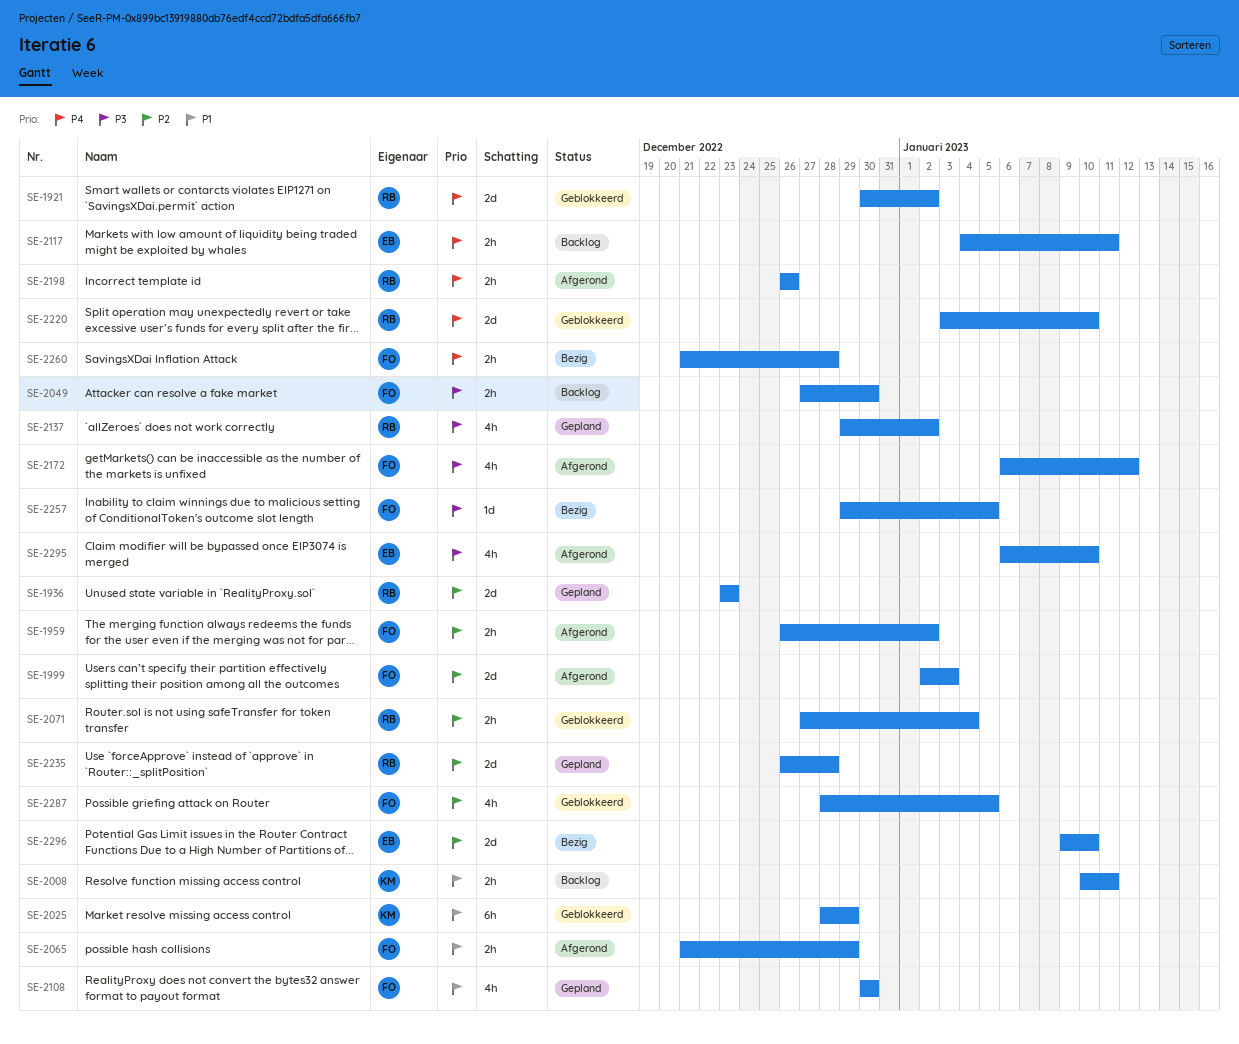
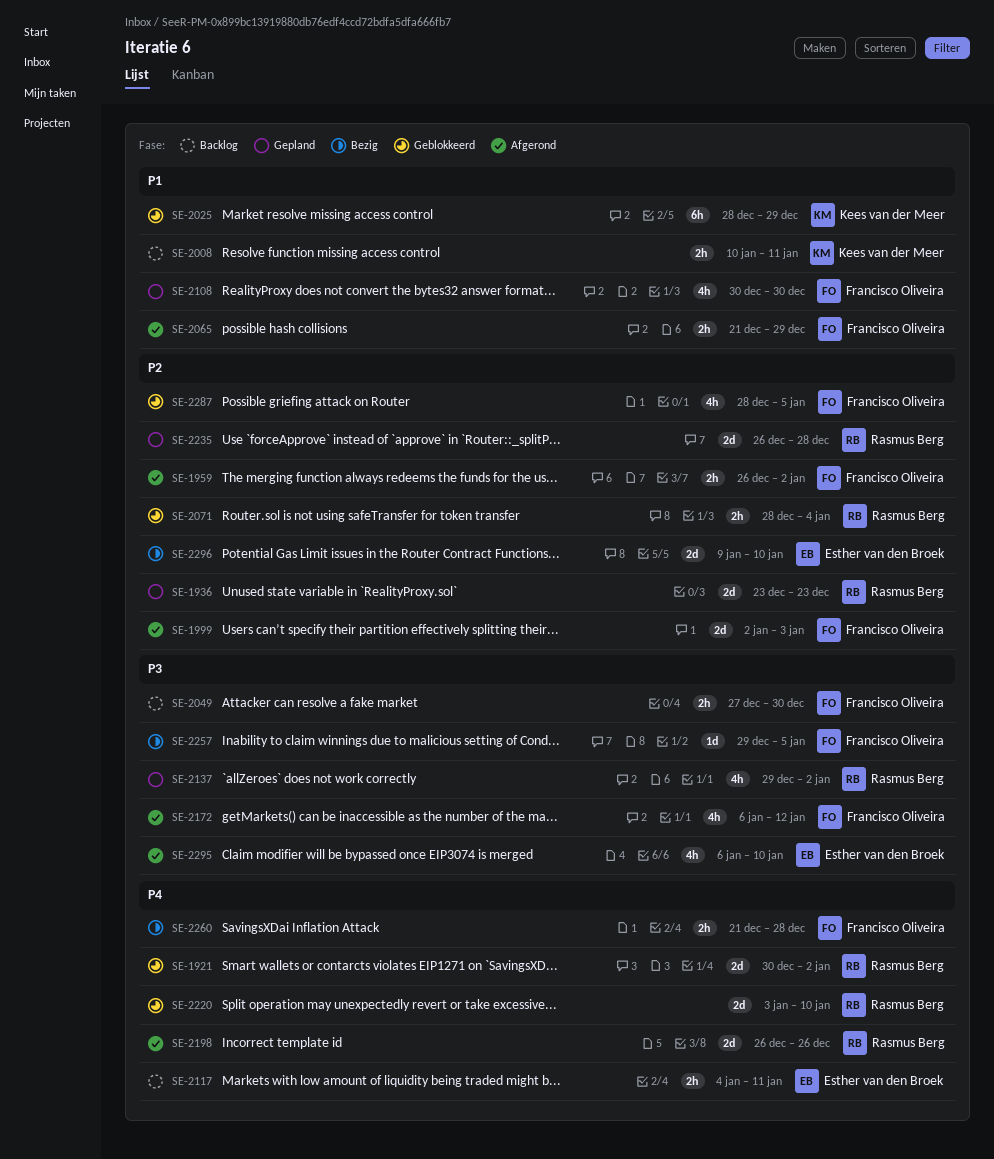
SE-2071, start: Dec 27 -> Dec 28
SE-2198, estimate: 2h -> 2d

